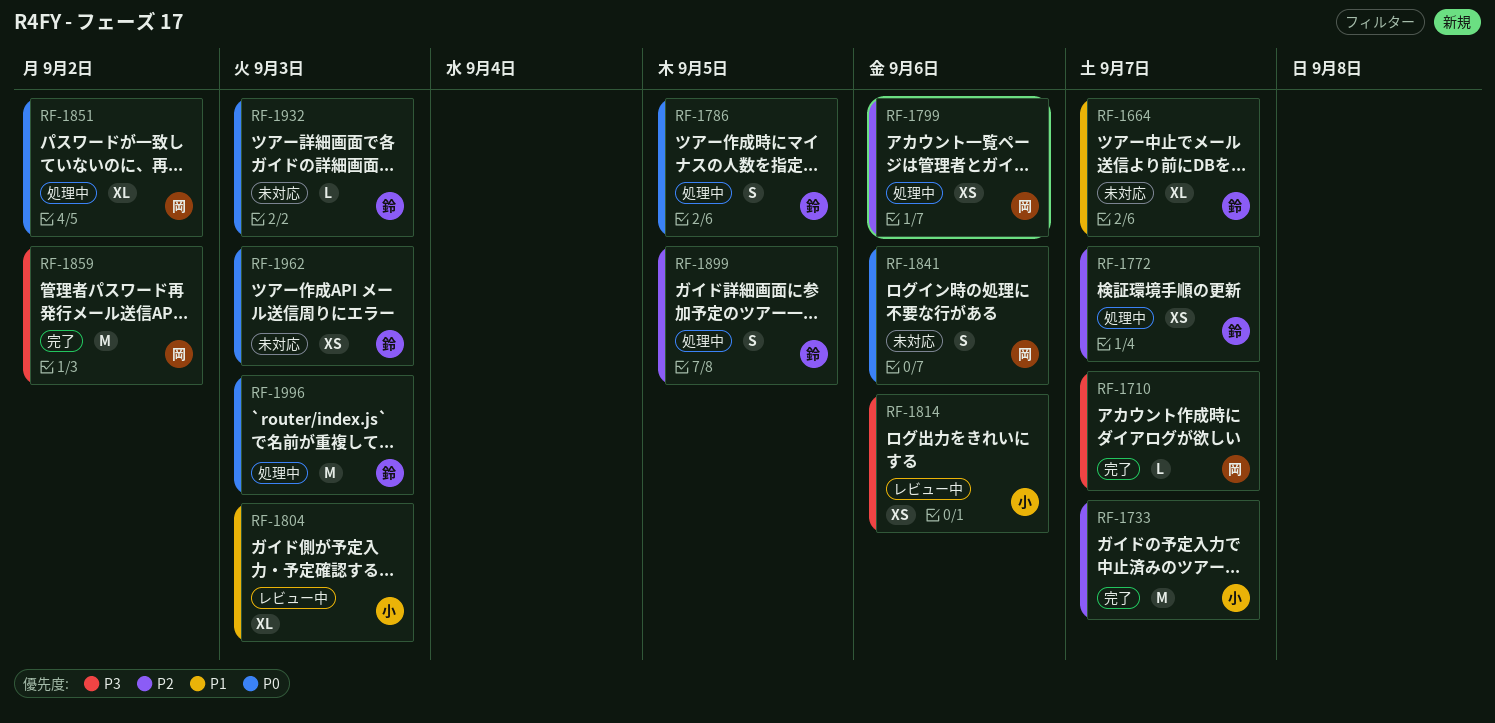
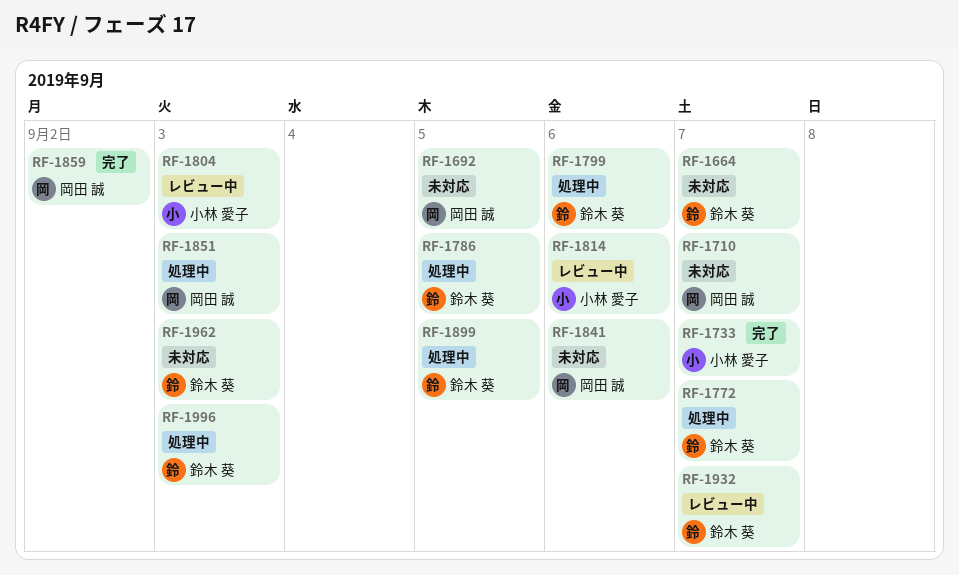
RF-1692: none -> present
RF-1710, status: 完了 -> 未対応
RF-1799, owner: 岡田 誠 -> 鈴木 葵
RF-1851, due: Sep 2 -> Sep 3
RF-1932, status: 未対応 -> レビュー中
RF-1932, due: Sep 3 -> Sep 7

